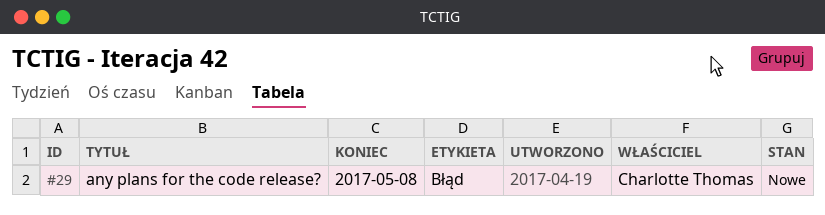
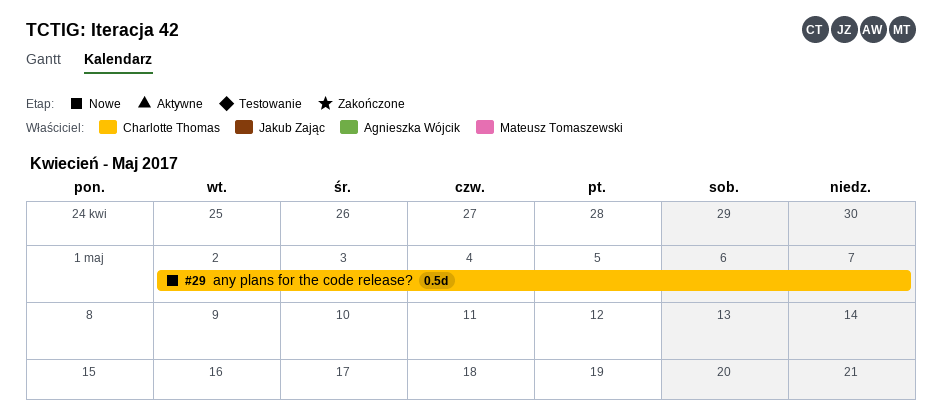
#29, due: May 8 -> May 7

